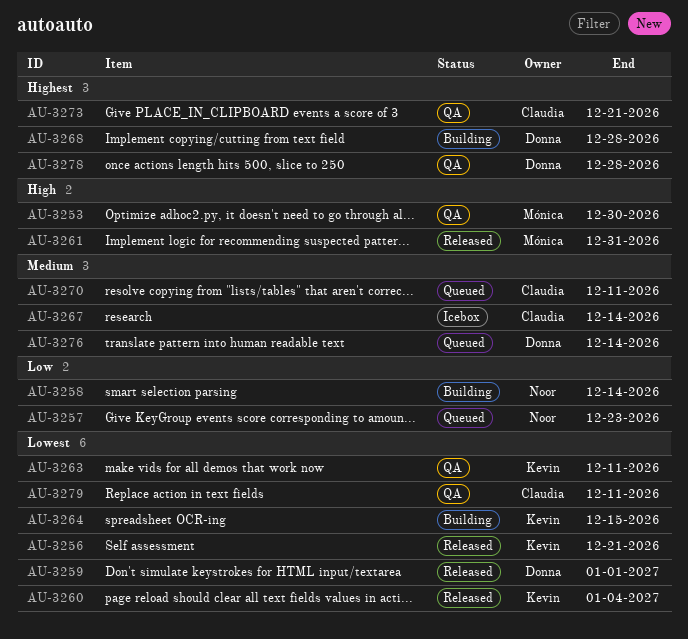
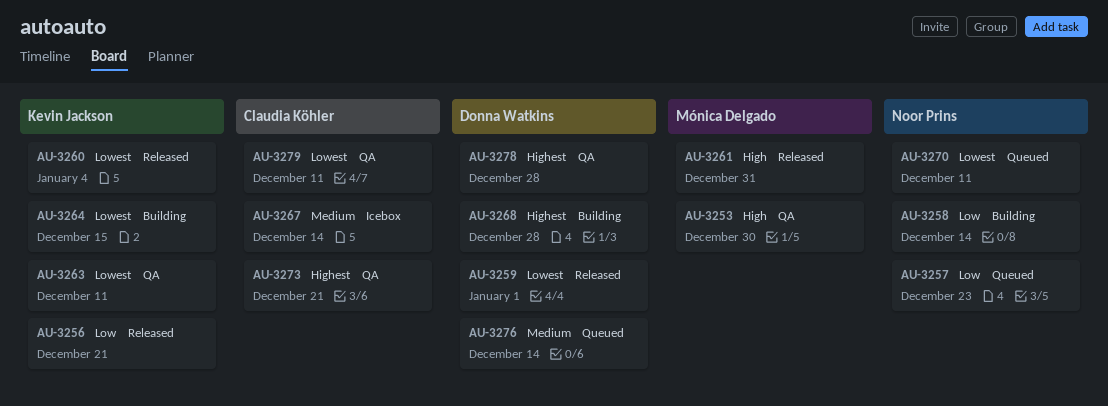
AU-3256, priority: Lowest -> Low
AU-3270, owner: Claudia Köhler -> Noor Prins
AU-3270, priority: Medium -> Lowest

